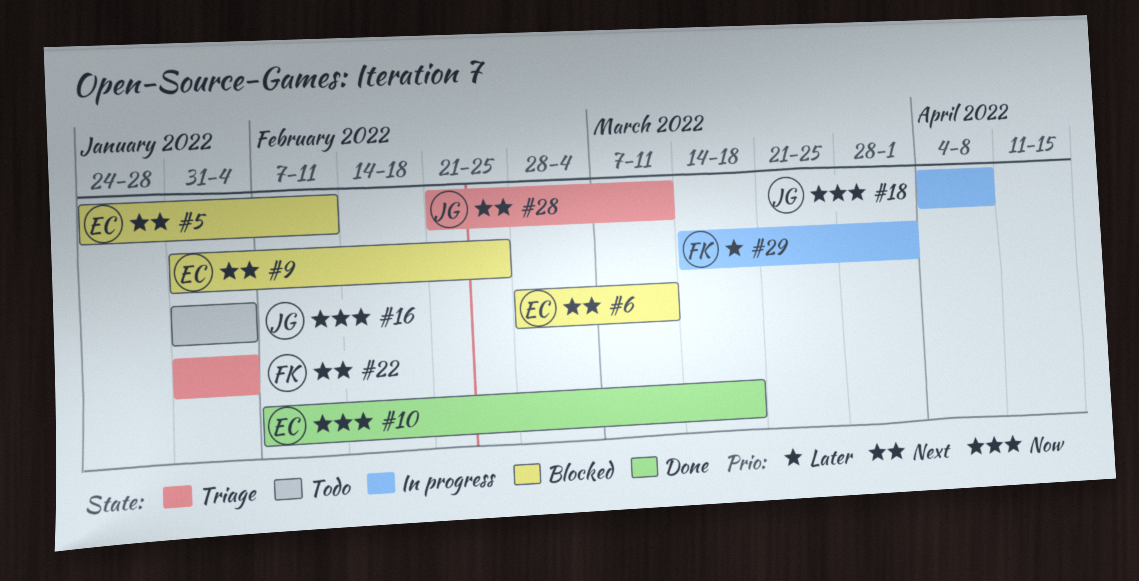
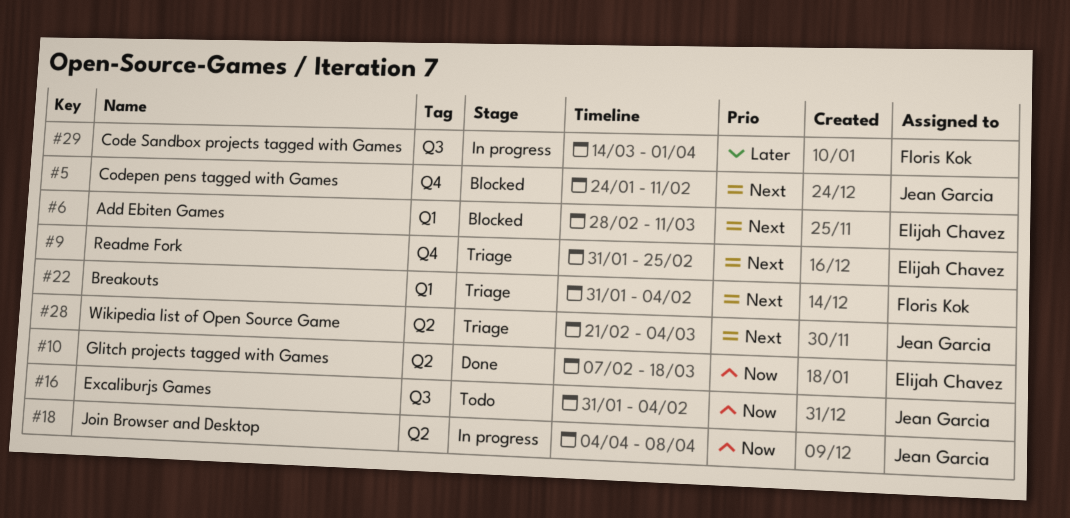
#5, owner: Elijah Chavez -> Jean Garcia
#9, status: Blocked -> Triage
#28, due: Mar 11 -> Mar 4

